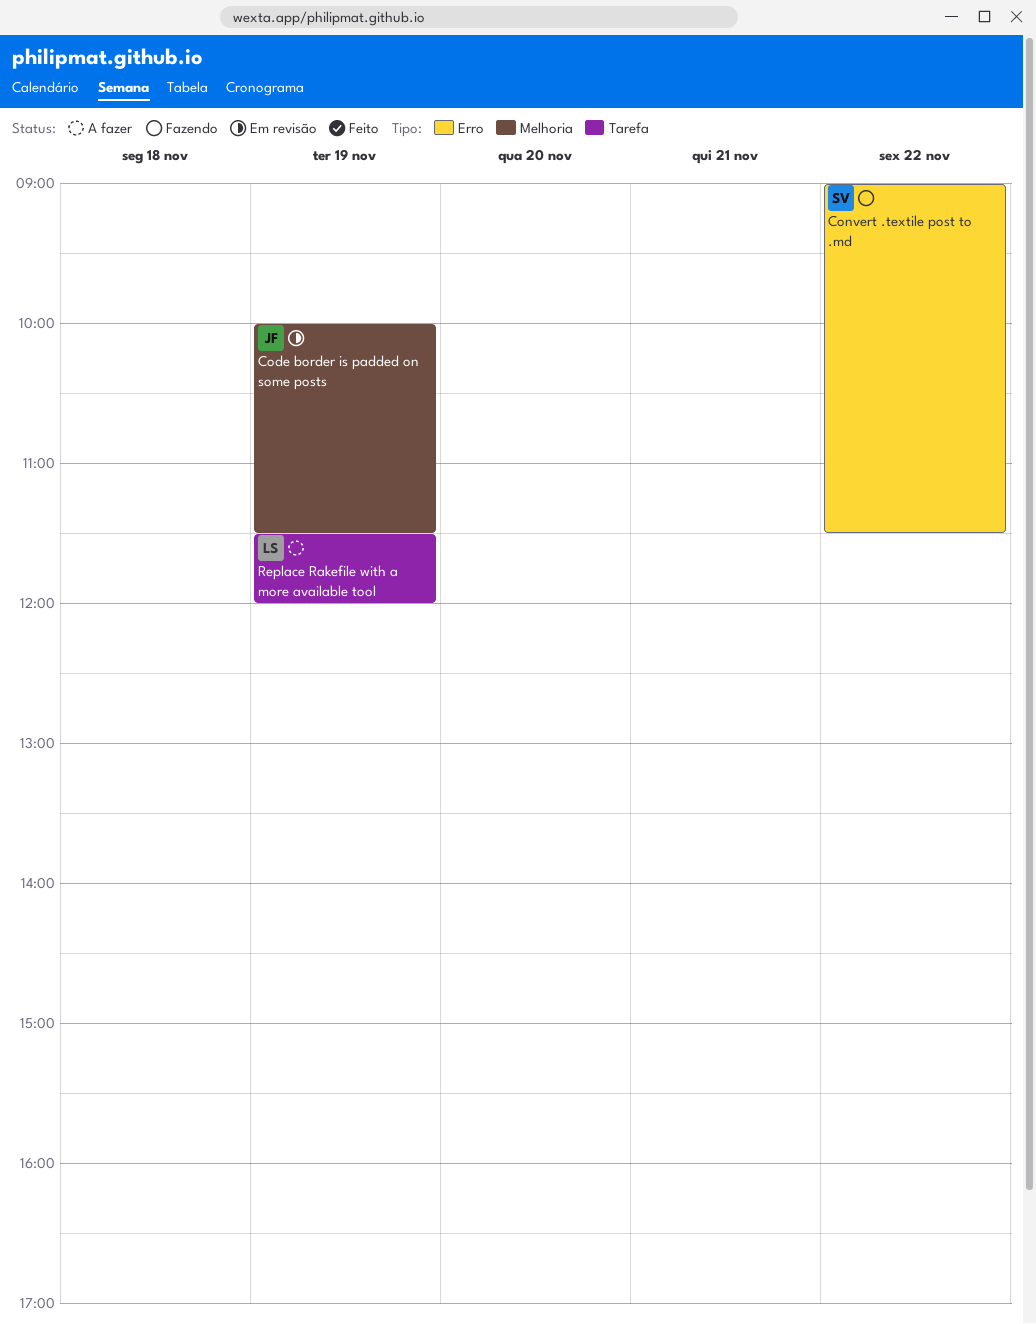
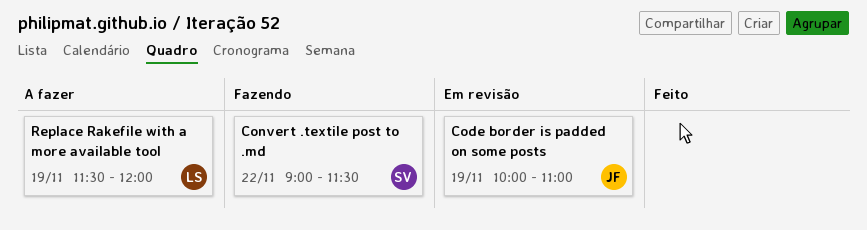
Code border is padded on some posts, ends: 11:30 -> 11:00

